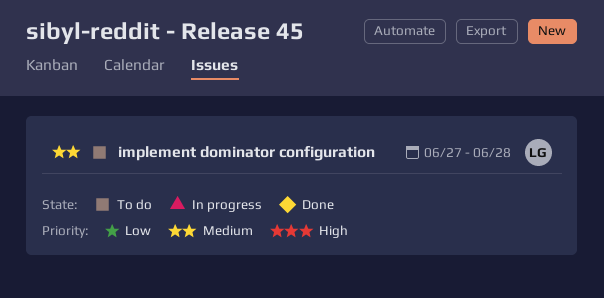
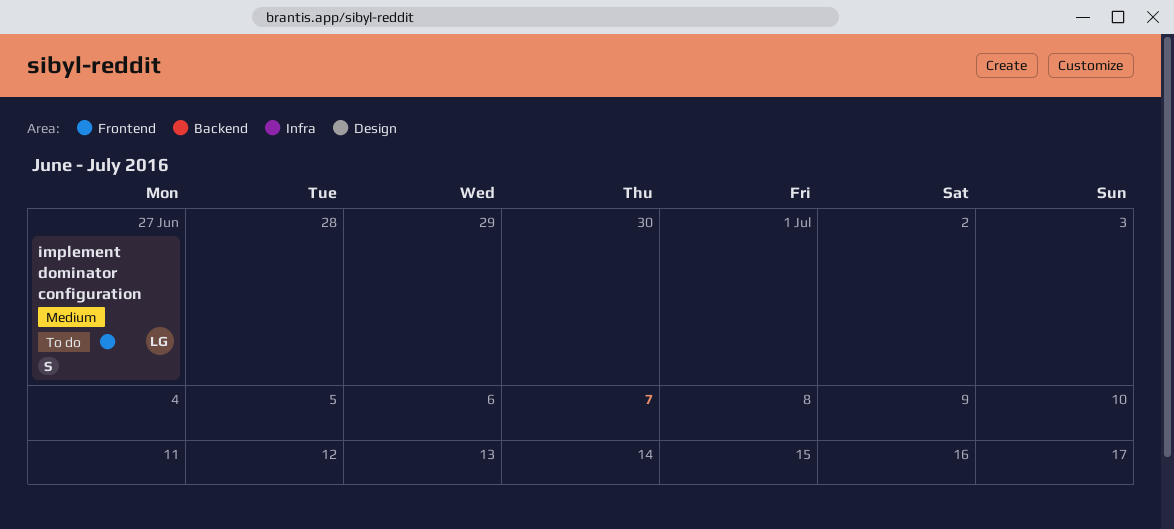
implement dominator configuration, due: Jun 28 -> Jun 27

